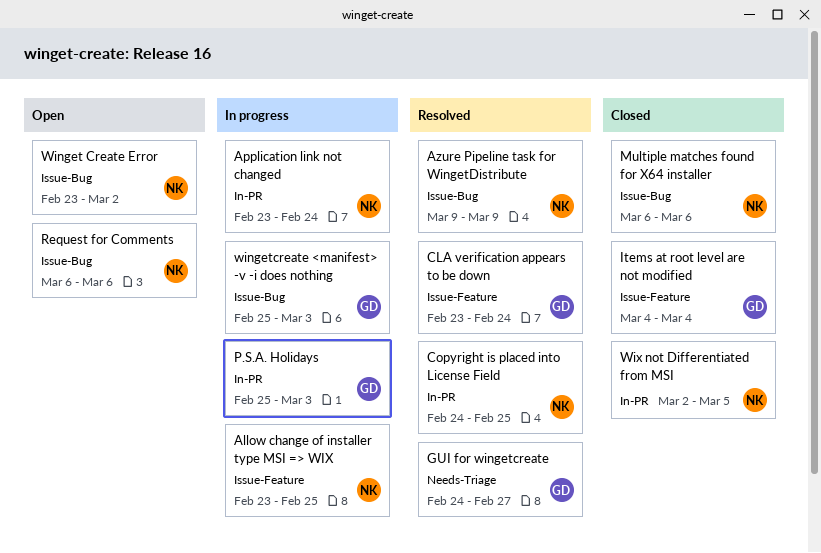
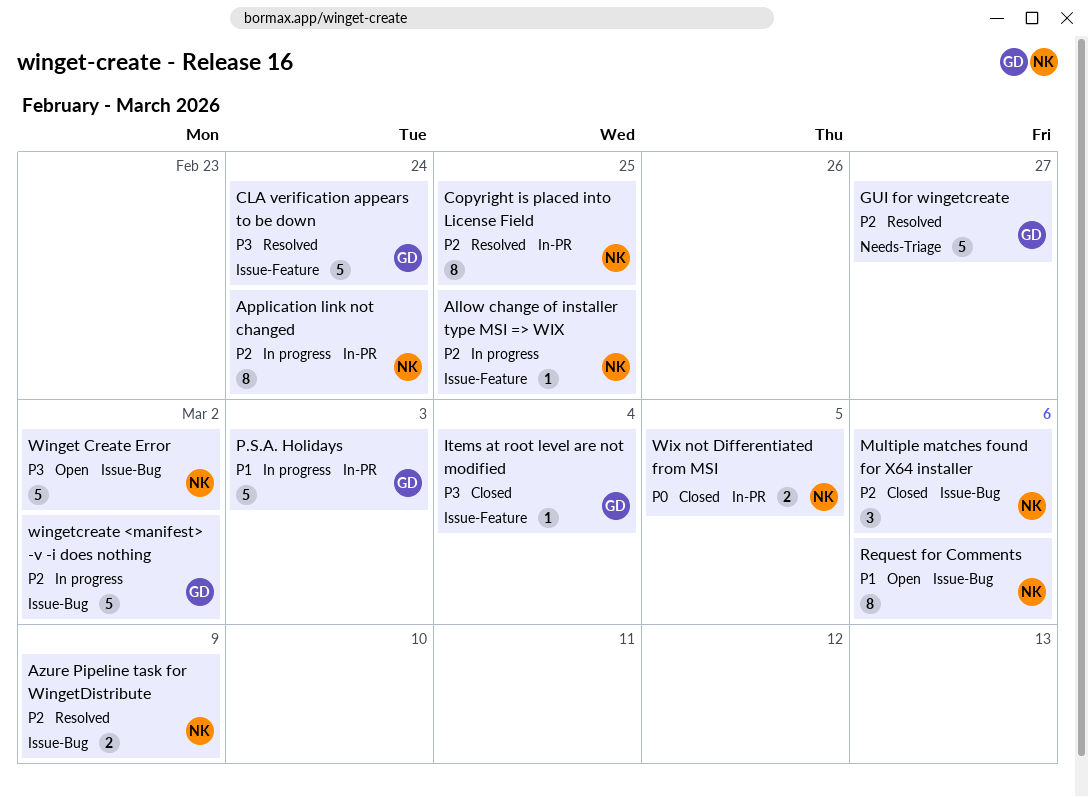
wingetcreate <manifest> -v -i does nothing, due: Mar 3 -> Mar 2

